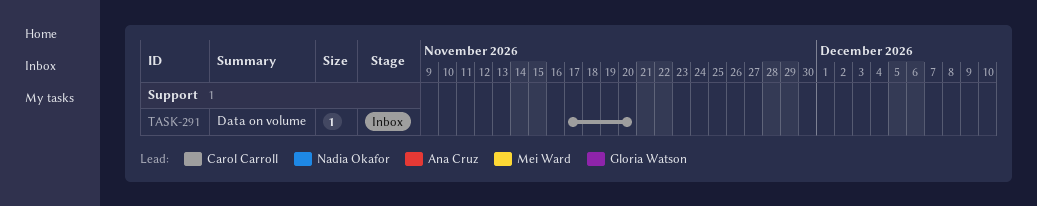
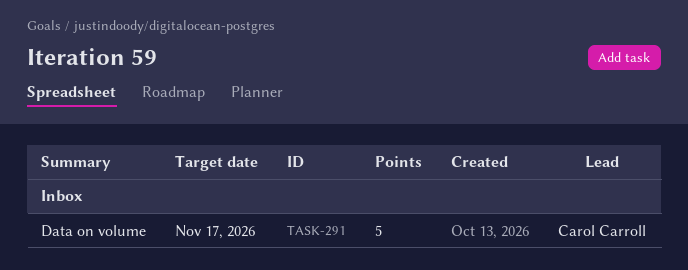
TASK-291, estimate: 1 -> 5
TASK-291, due: Nov 20 -> Nov 17

